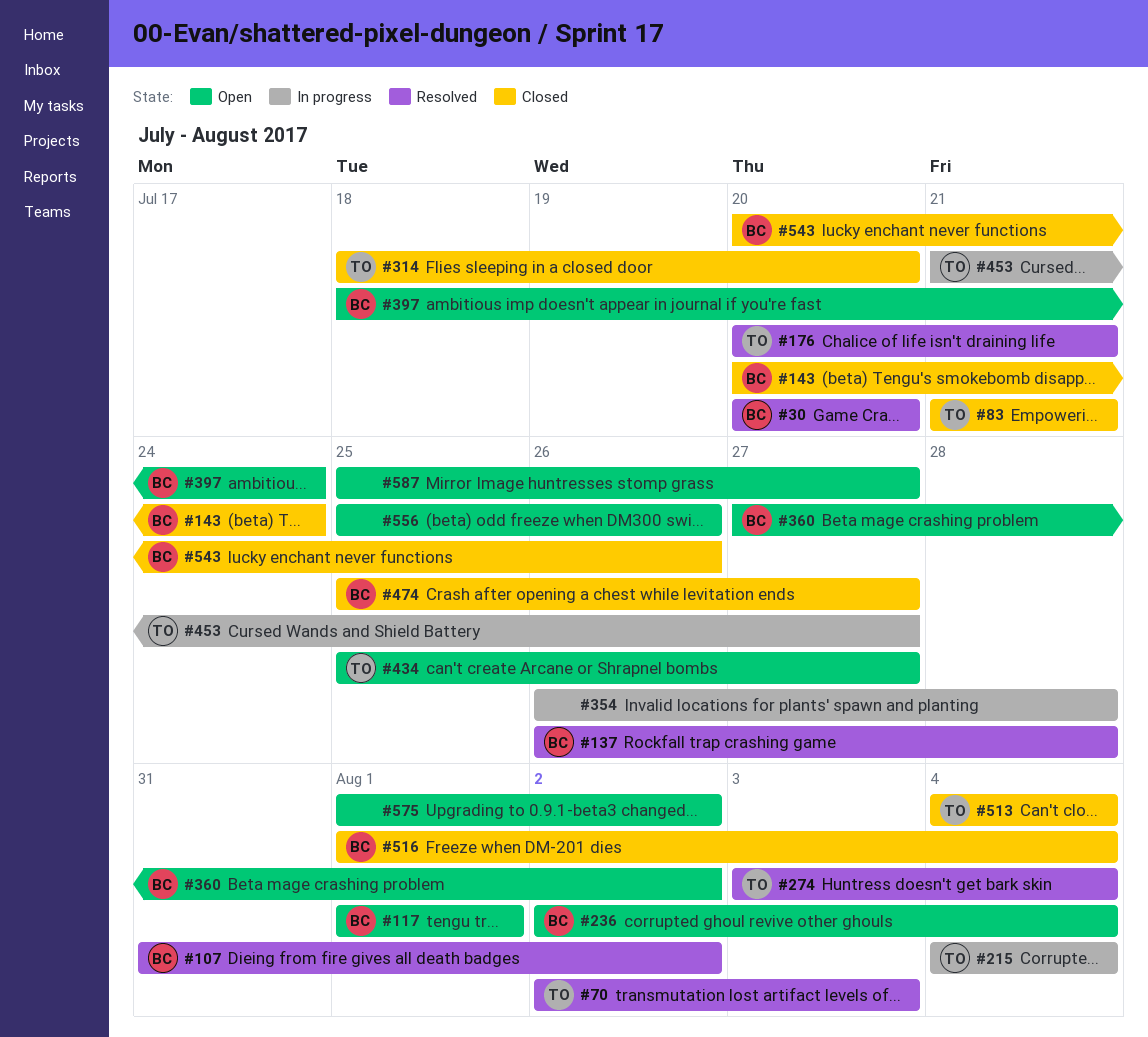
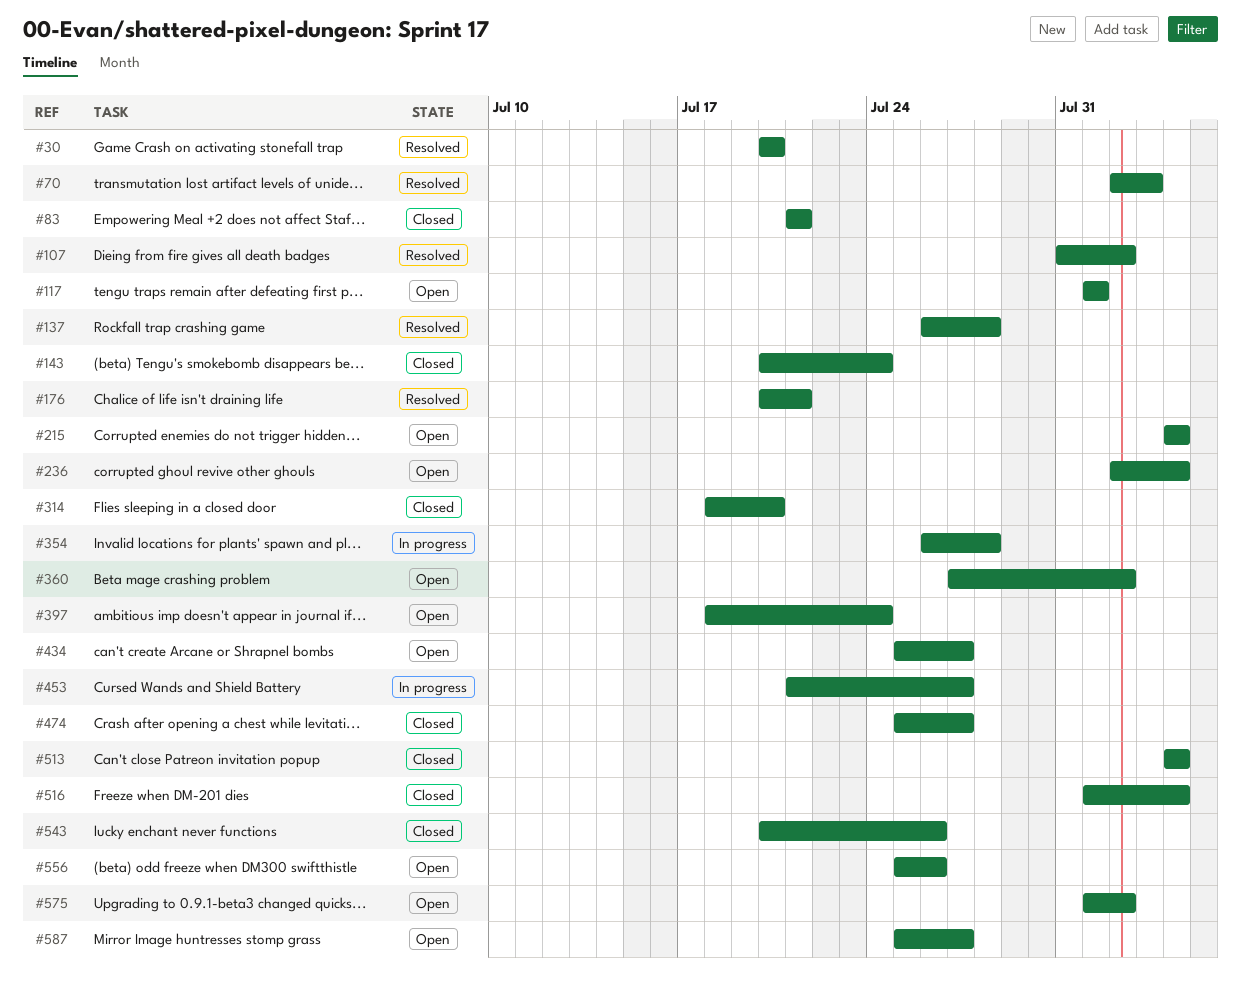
#215, status: In progress -> Open
#274: present -> none

